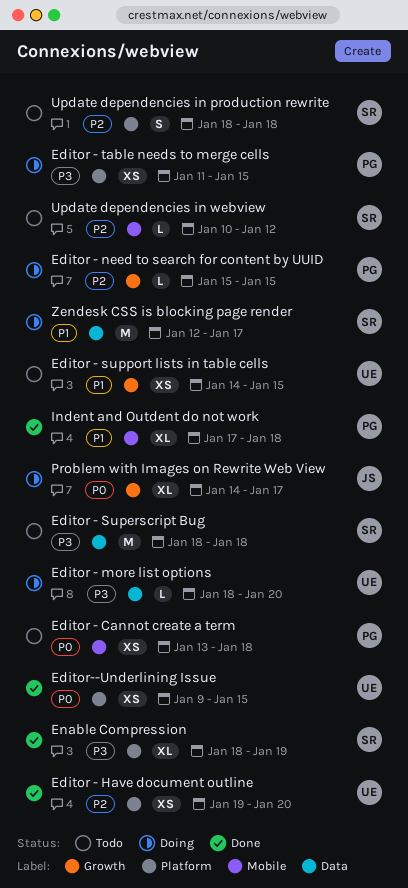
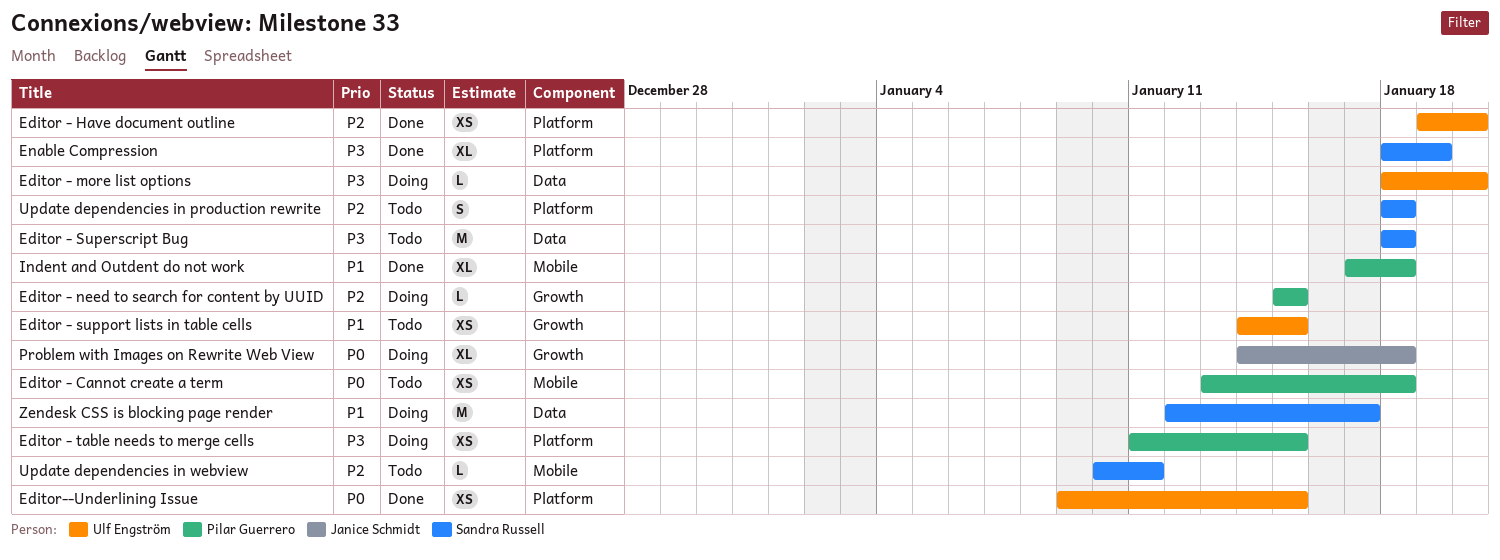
Problem with Images on Rewrite Web View, due: Jan 17 -> Jan 18
Update dependencies in webview, due: Jan 12 -> Jan 11

